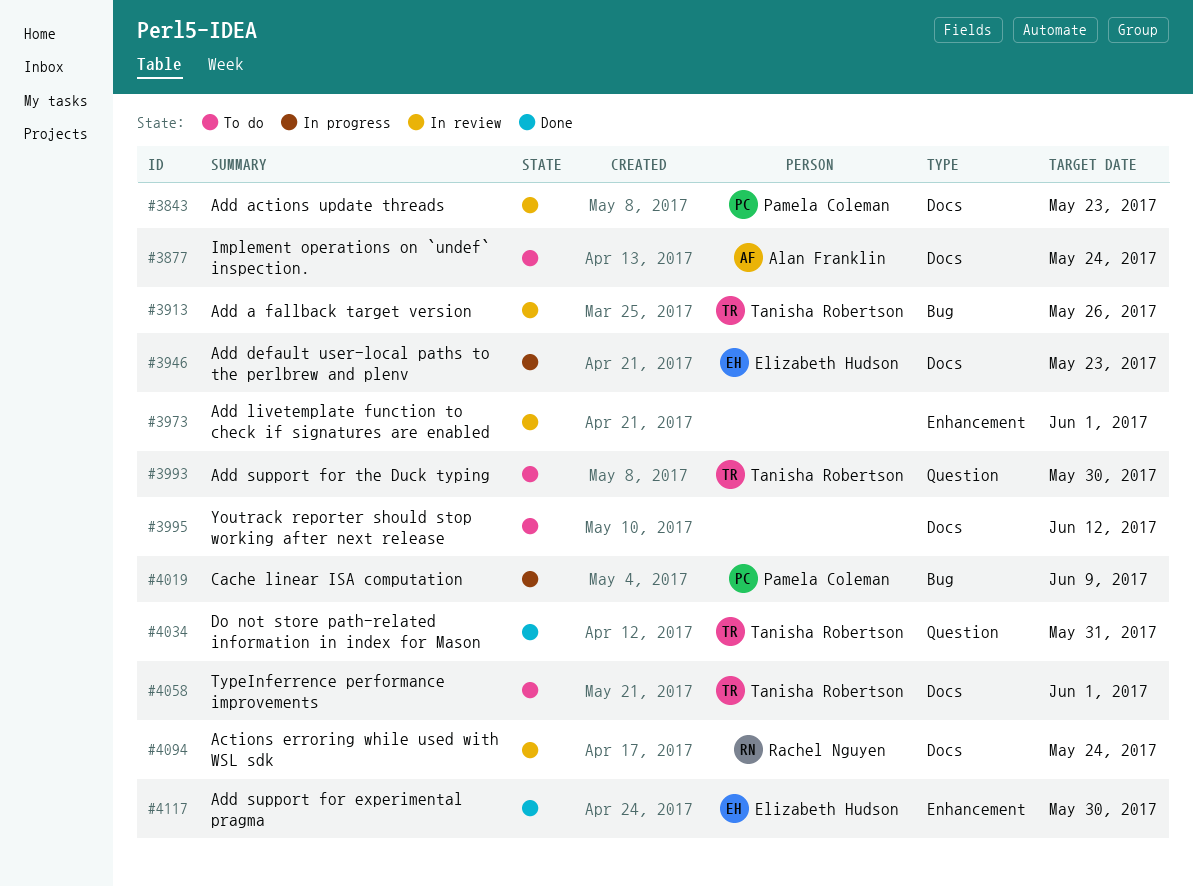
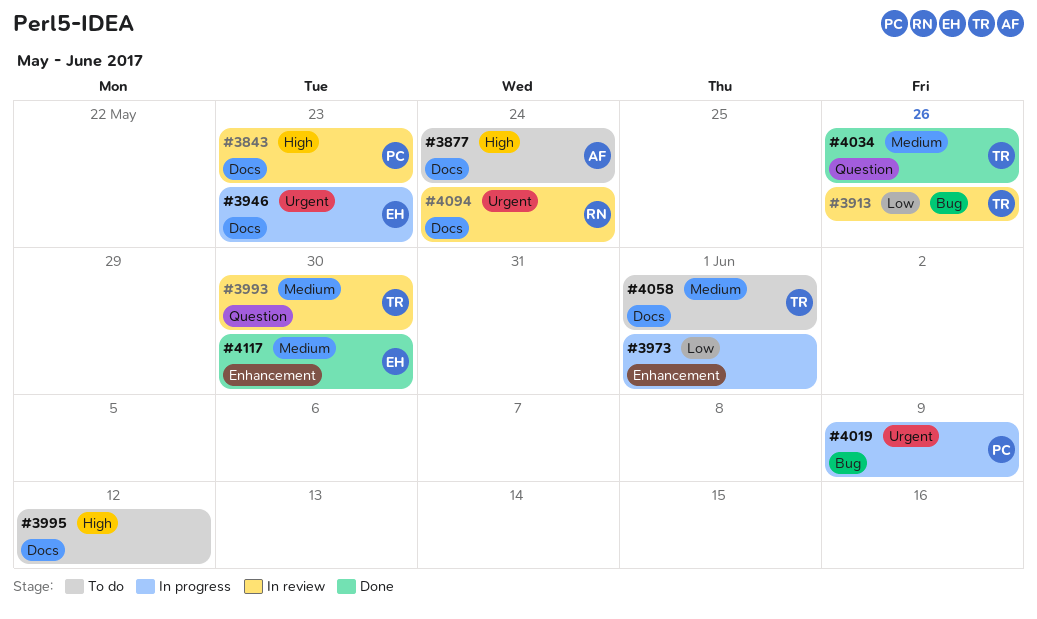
#3973, status: In review -> In progress
#3993, status: To do -> In review
#4034, due: May 31 -> May 26

